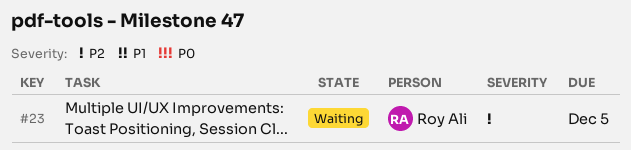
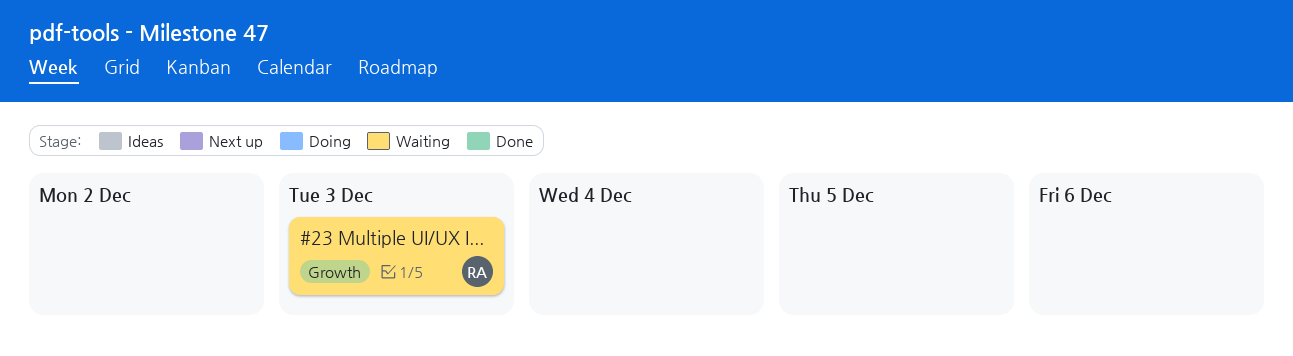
#23, due: Dec 5 -> Dec 3

